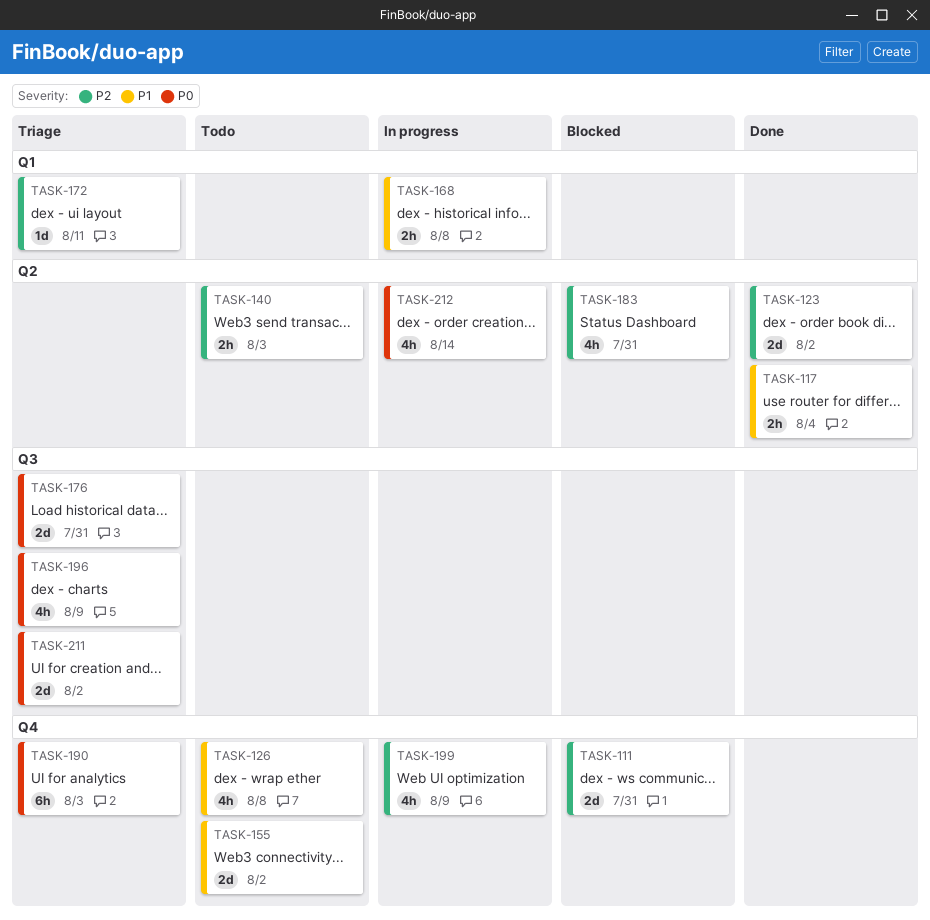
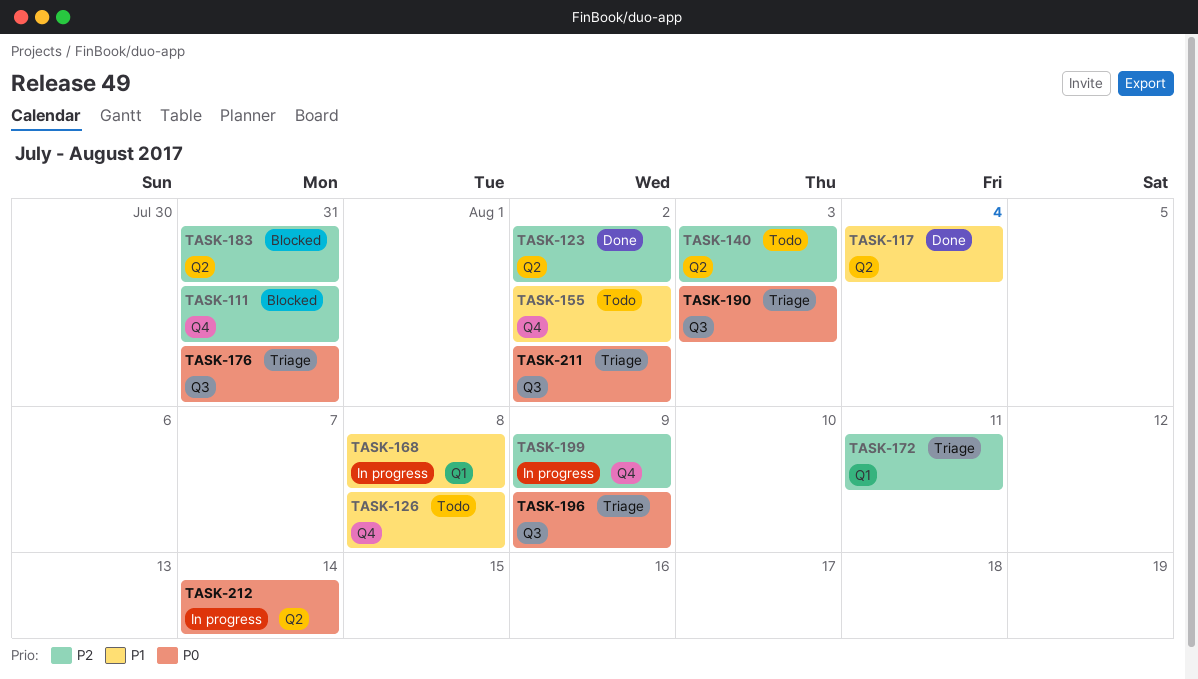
TASK-190, label: Q4 -> Q3

